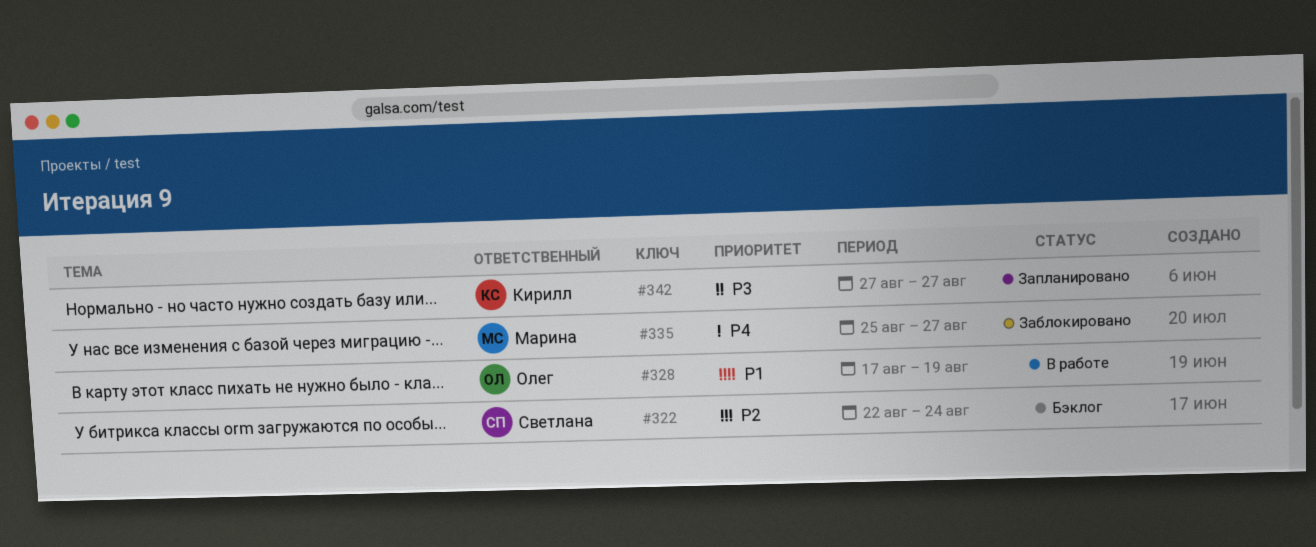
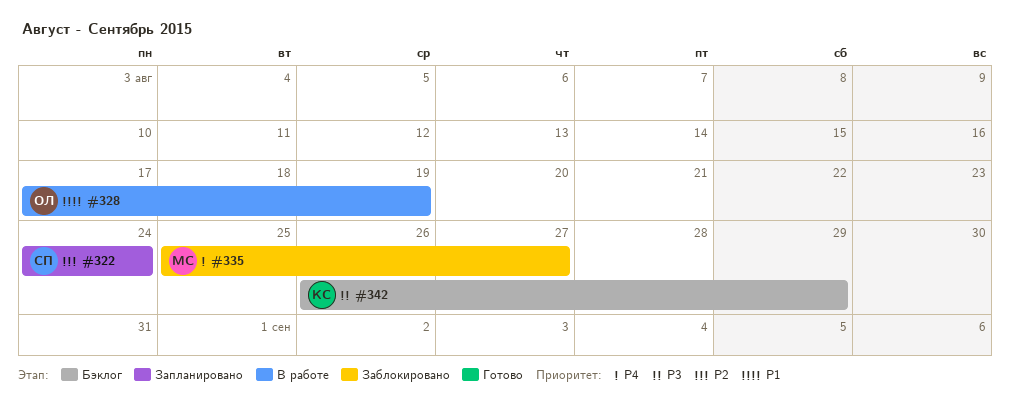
#322, status: Бэклог -> Запланировано
#322, start: Aug 22 -> Aug 24
#342, status: Запланировано -> Бэклог
#342, start: Aug 27 -> Aug 26
#342, due: Aug 27 -> Aug 29

